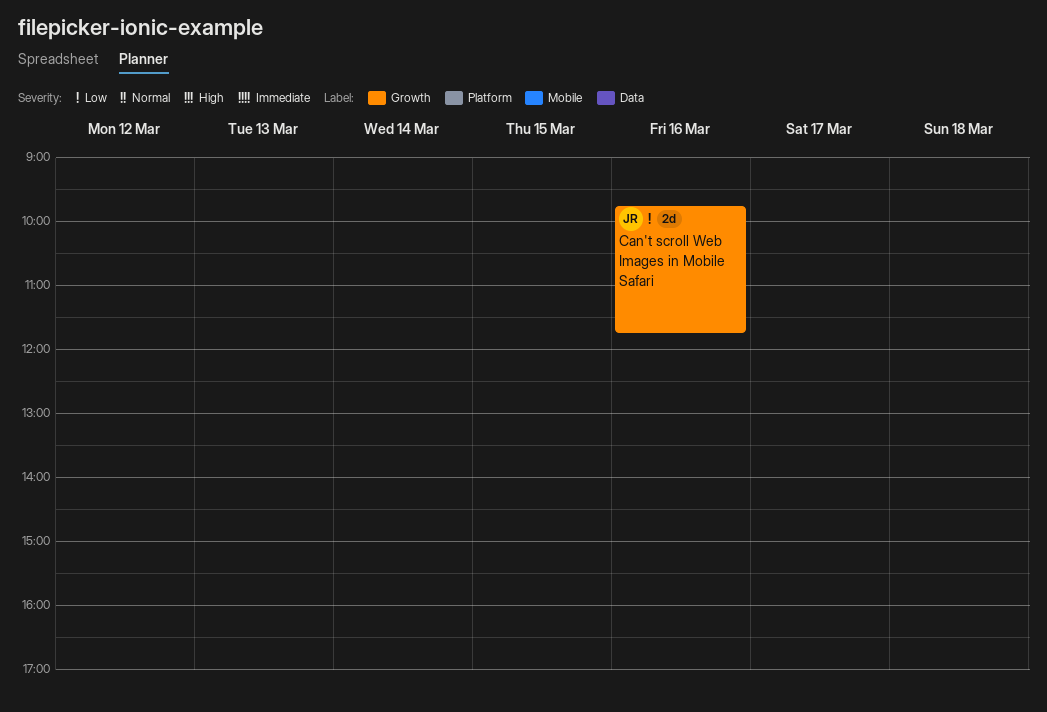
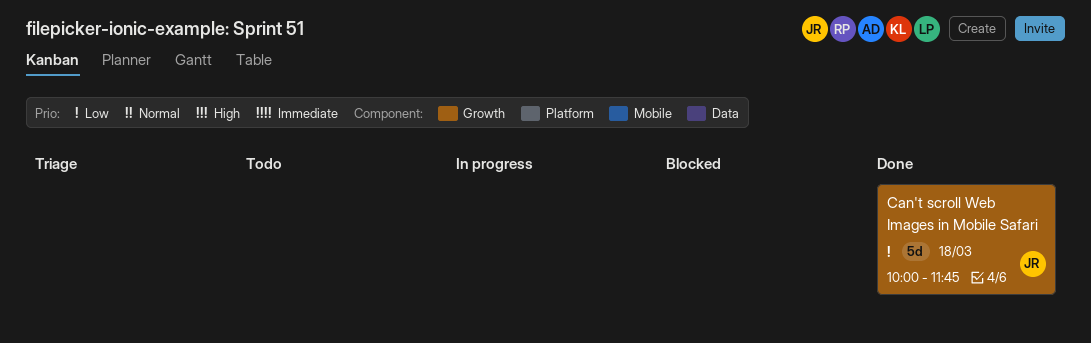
Can't scroll Web Images in Mobile Safari, estimate: 2d -> 5d
Can't scroll Web Images in Mobile Safari, day: Mar 16 -> Mar 18
Can't scroll Web Images in Mobile Safari, begins: 09:45 -> 10:00

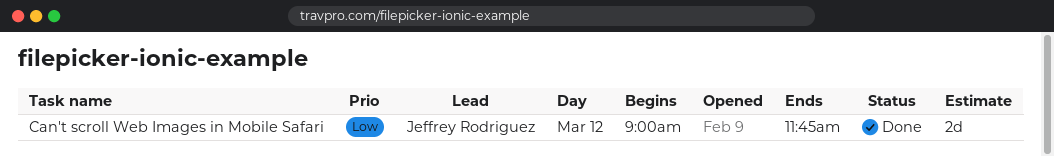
Can't scroll Web Images in Mobile Safari, estimate: 5d -> 2d
Can't scroll Web Images in Mobile Safari, day: Mar 18 -> Mar 12
Can't scroll Web Images in Mobile Safari, begins: 10:00 -> 09:00

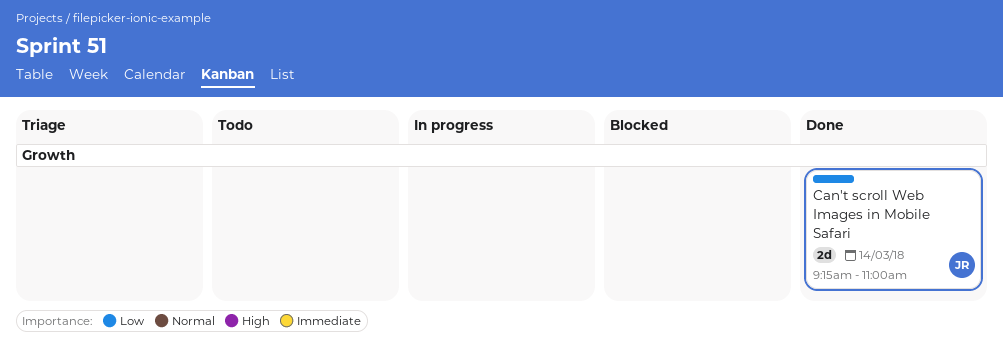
Can't scroll Web Images in Mobile Safari, day: Mar 12 -> Mar 14
Can't scroll Web Images in Mobile Safari, begins: 09:00 -> 09:15
Can't scroll Web Images in Mobile Safari, ends: 11:45 -> 11:00

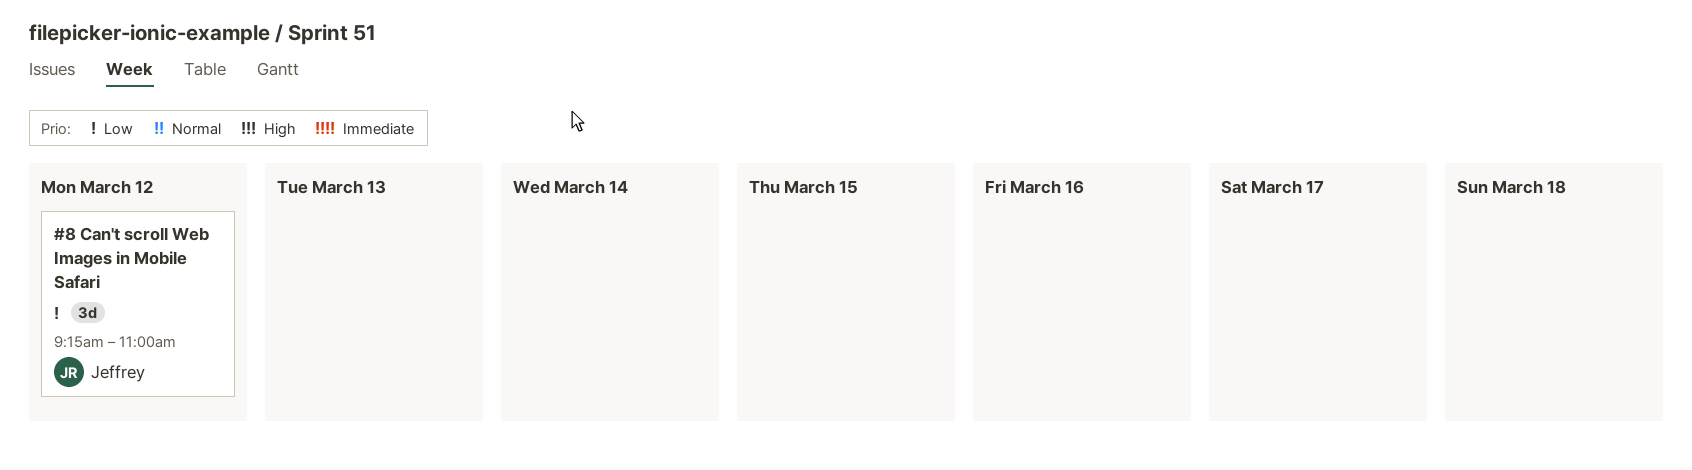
Can't scroll Web Images in Mobile Safari, estimate: 2d -> 3d
Can't scroll Web Images in Mobile Safari, day: Mar 14 -> Mar 12

